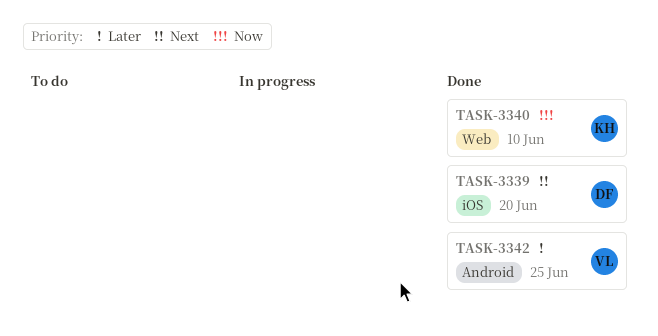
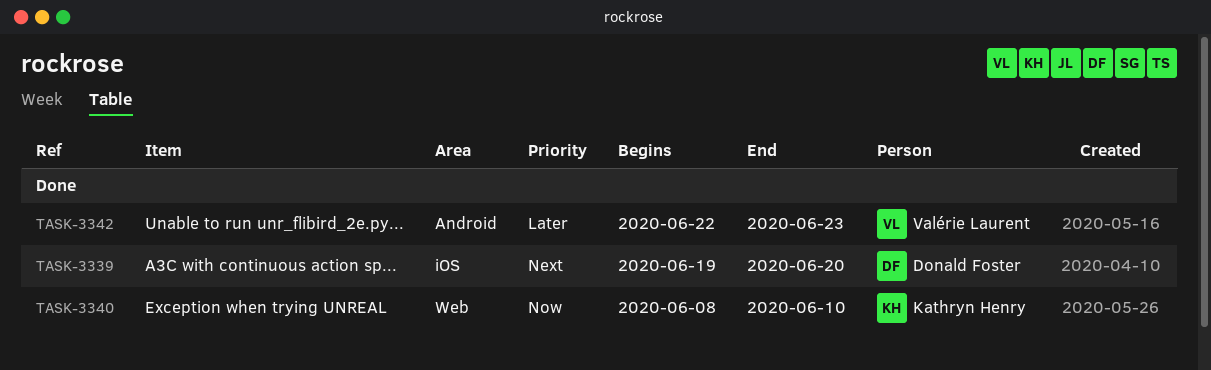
TASK-3342, due: Jun 25 -> Jun 23

